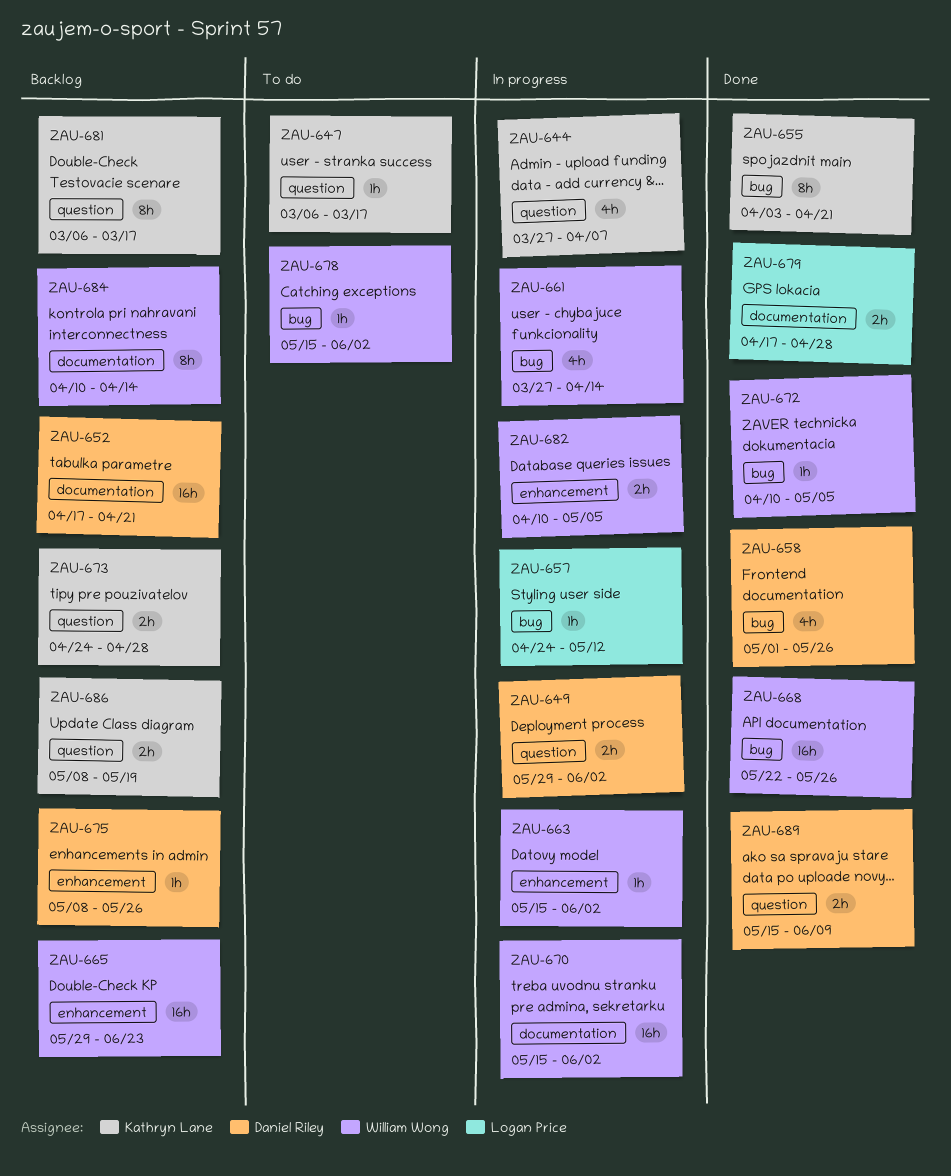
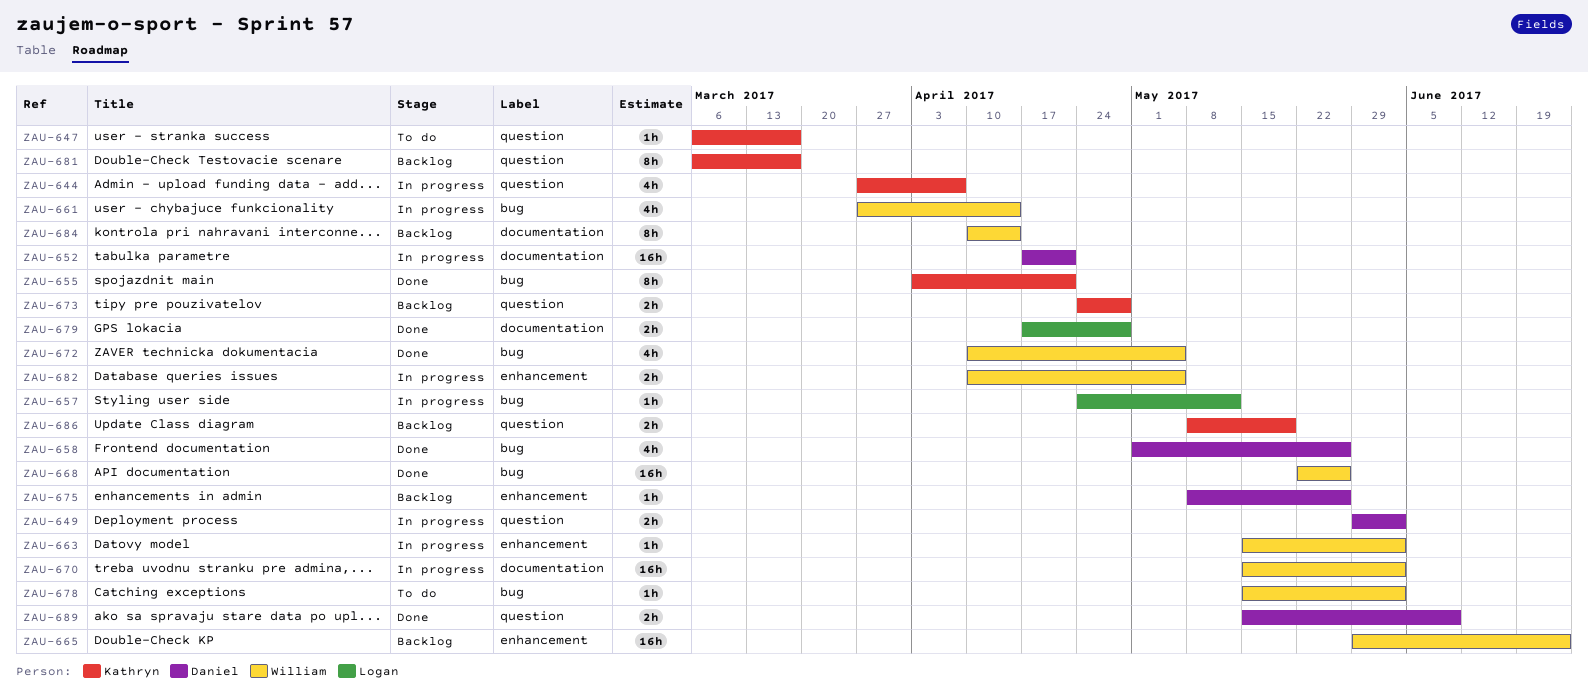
ZAU-652, status: Backlog -> In progress
ZAU-672, estimate: 1h -> 4h

